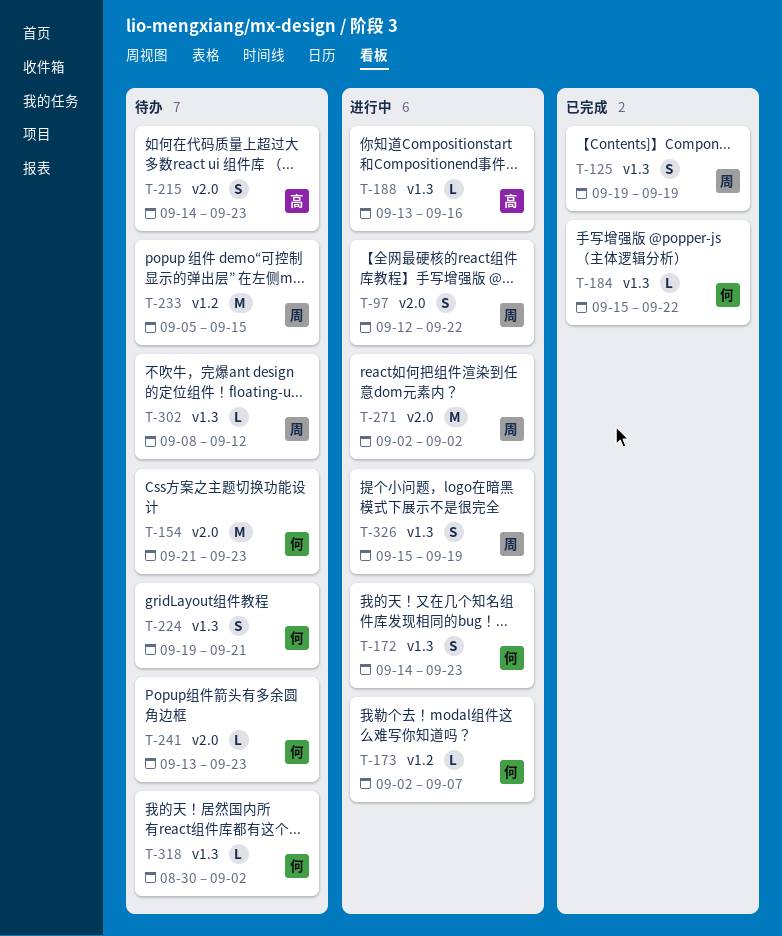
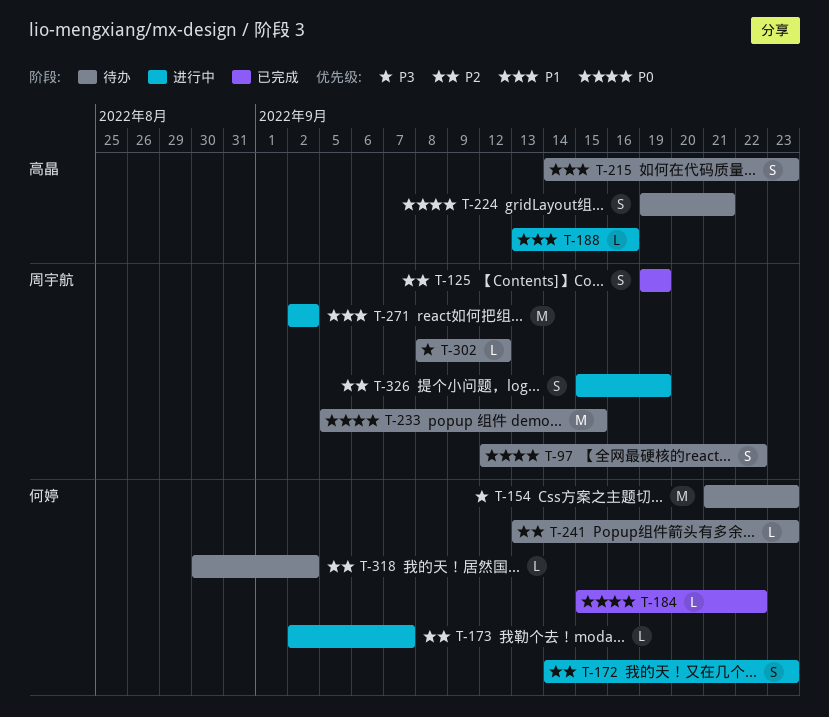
T-97, status: 进行中 -> 待办
T-224, owner: 何婷 -> 高晶

